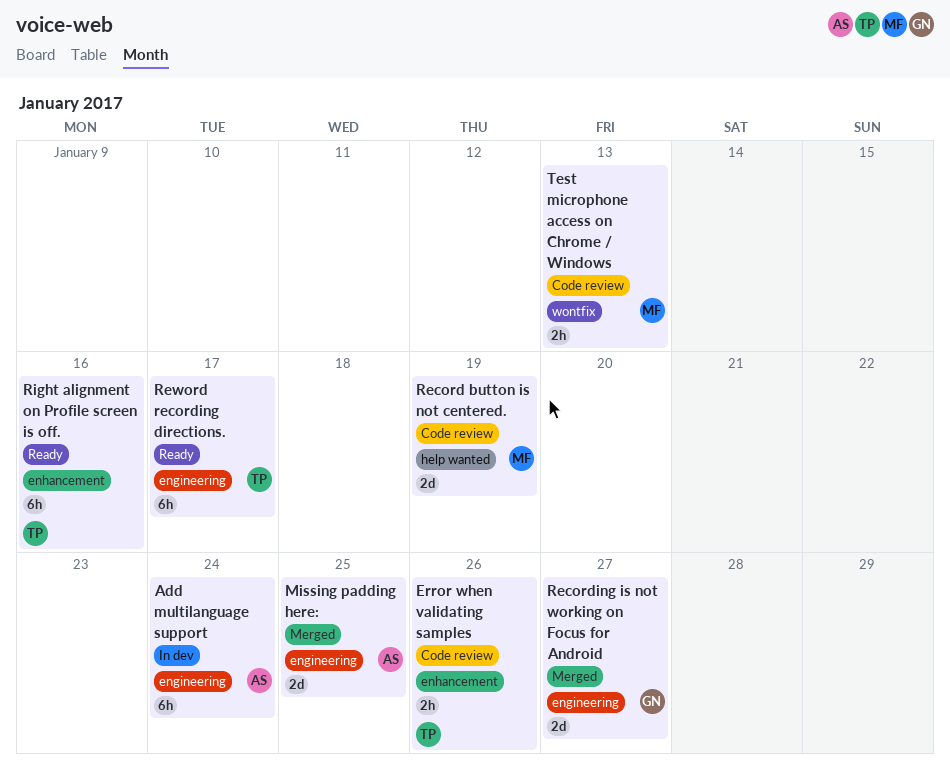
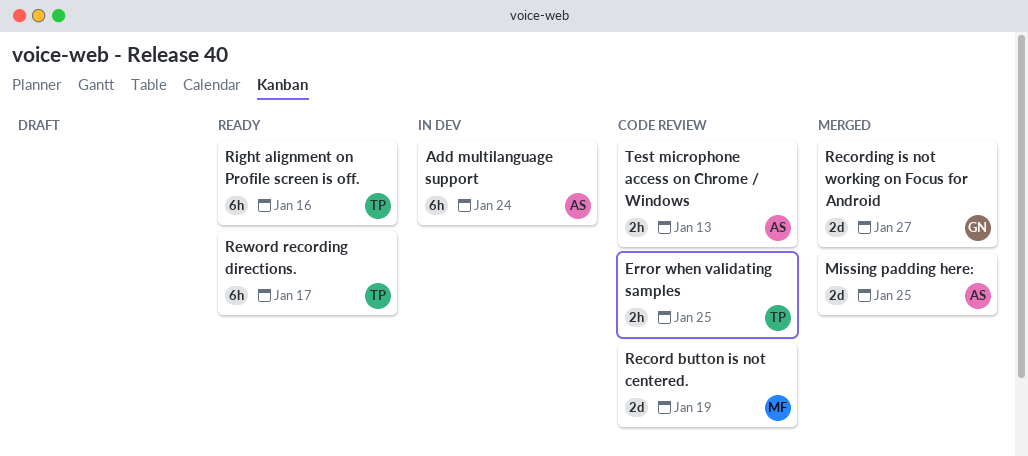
Error when validating samples, due: Jan 26 -> Jan 25
Test microphone access on Chrome / Windows, owner: MF -> AS

